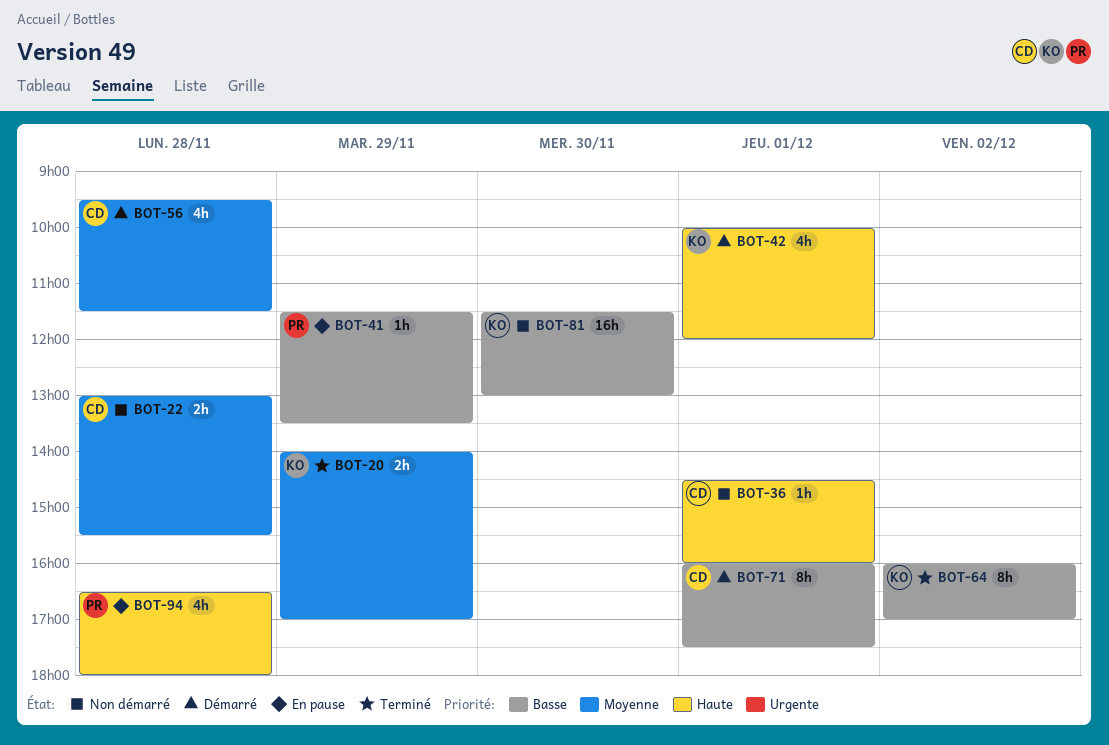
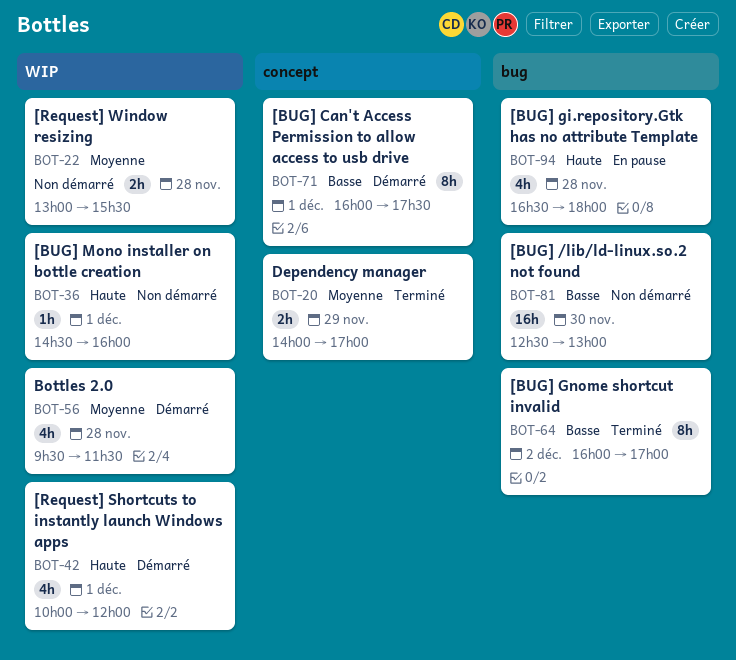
BOT-41: present -> none
BOT-81, begins: 11:30 -> 12:30

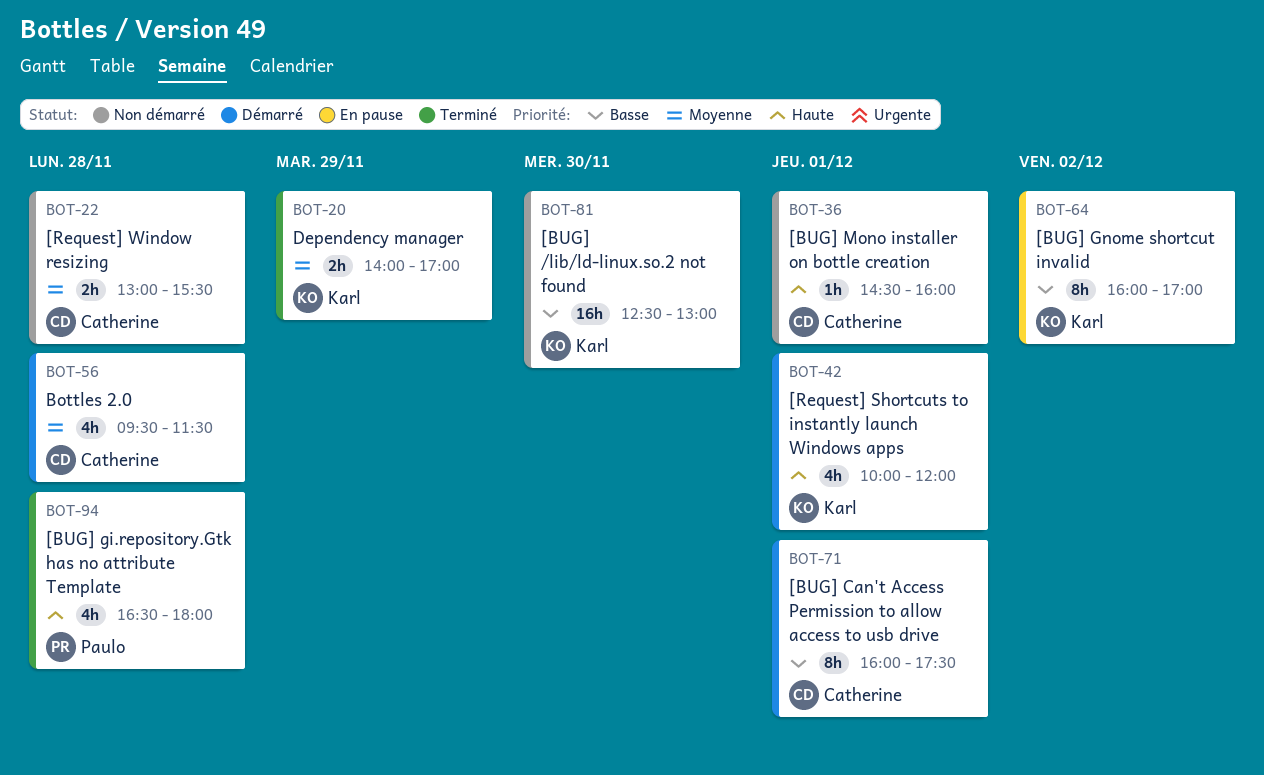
BOT-64, status: Terminé -> En pause
BOT-94, status: En pause -> Terminé

